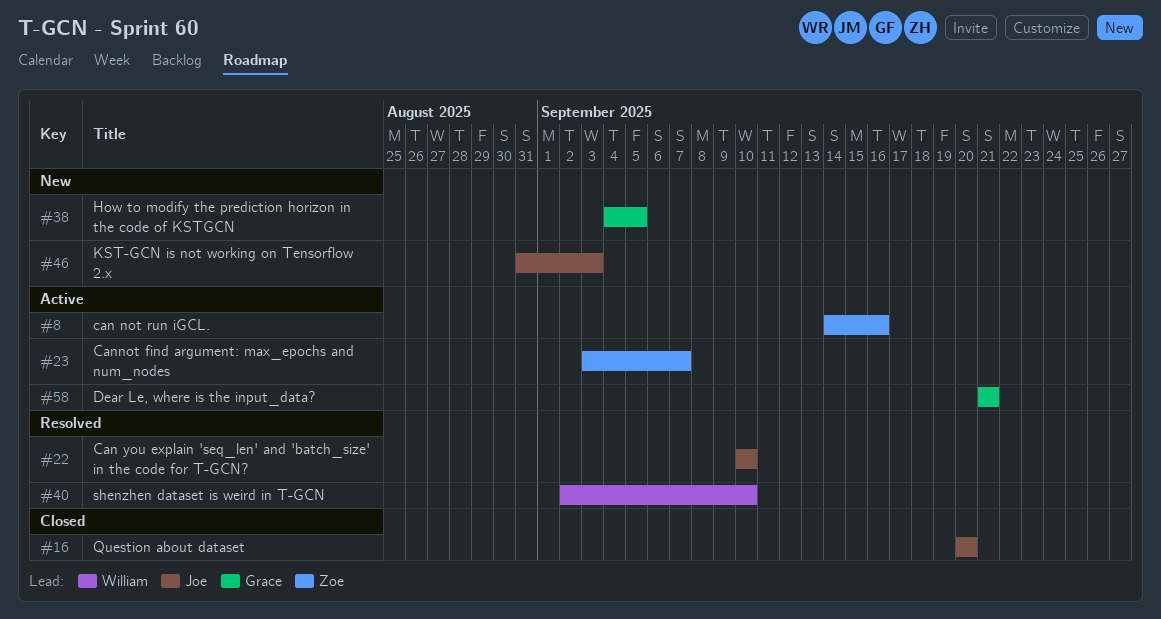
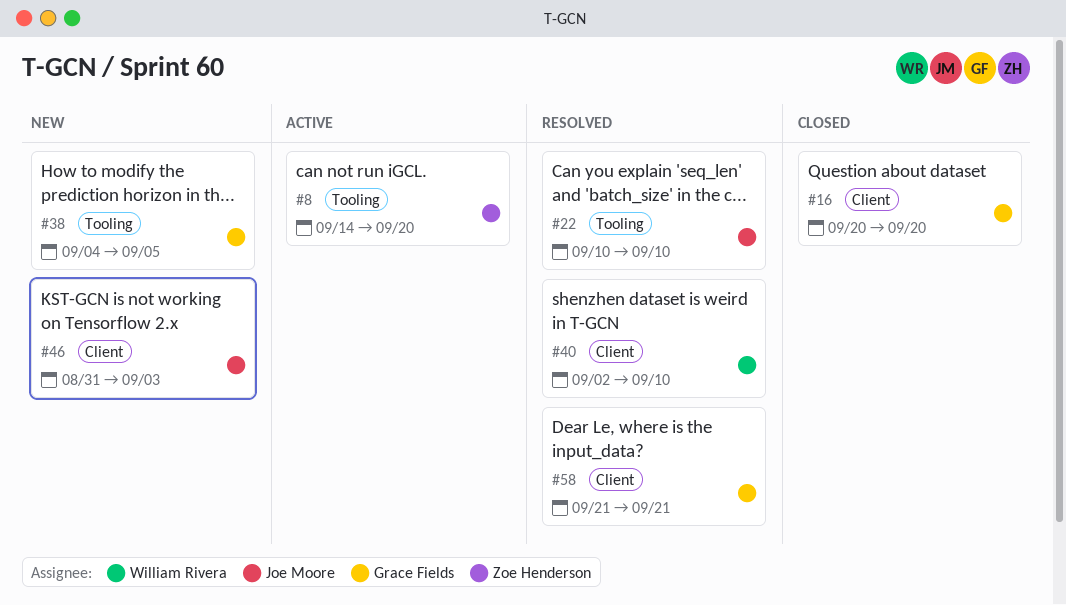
#8, due: Sep 16 -> Sep 20
#16, owner: Joe Moore -> Grace Fields
#23: present -> none
#58, status: Active -> Resolved

